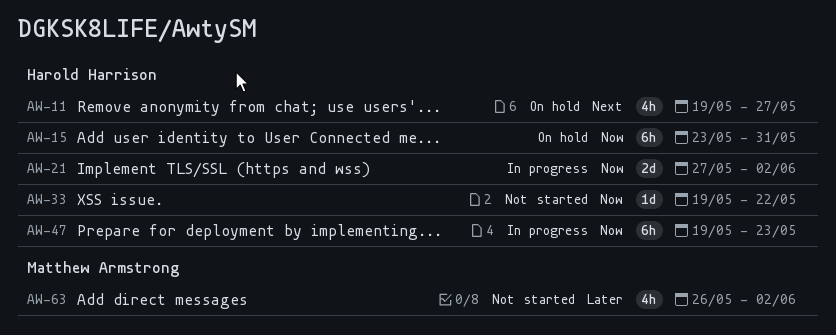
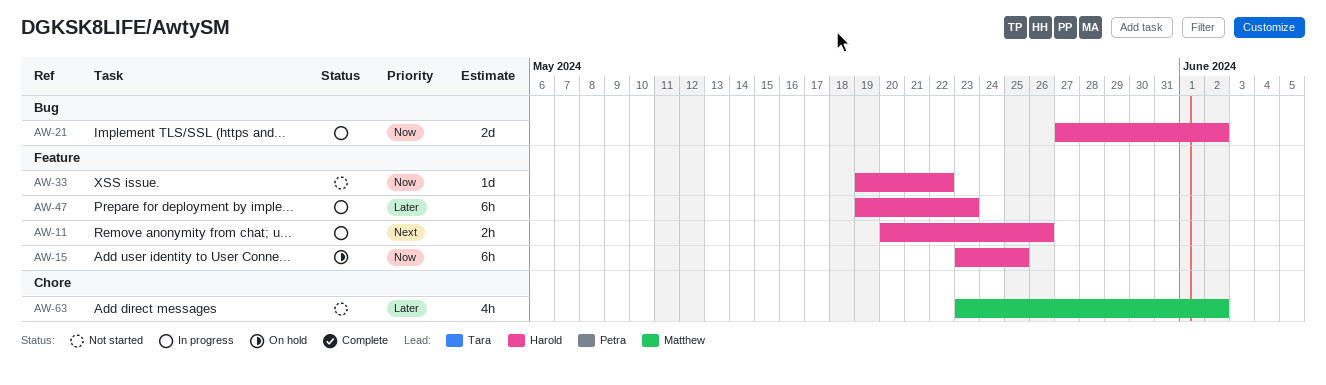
AW-11, status: On hold -> In progress
AW-11, estimate: 4h -> 2h
AW-11, start: May 19 -> May 20
AW-11, due: May 27 -> May 26
AW-15, due: May 31 -> May 25
AW-47, priority: Now -> Later
AW-63, start: May 26 -> May 23

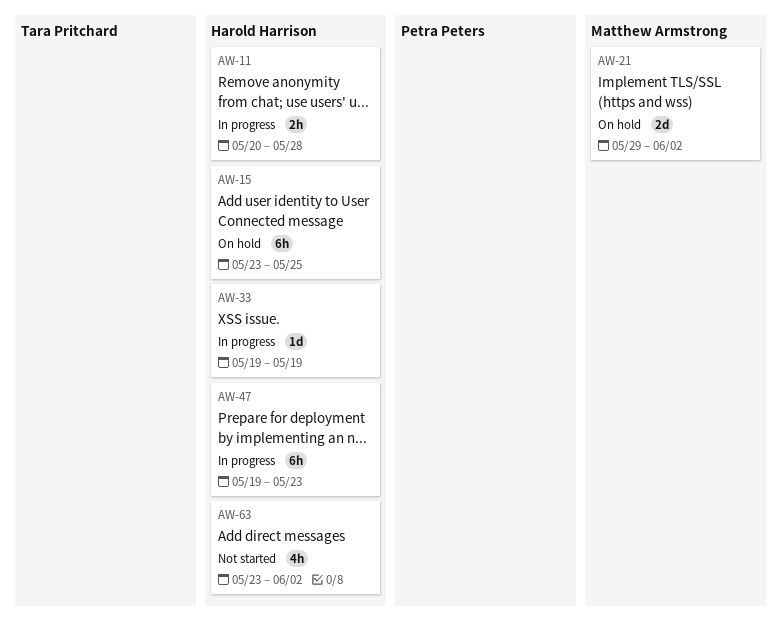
AW-11, due: May 26 -> May 28
AW-21, status: In progress -> On hold
AW-21, owner: Harold Harrison -> Matthew Armstrong
AW-21, start: May 27 -> May 29
AW-33, status: Not started -> In progress
AW-33, due: May 22 -> May 19
AW-63, owner: Matthew Armstrong -> Harold Harrison

